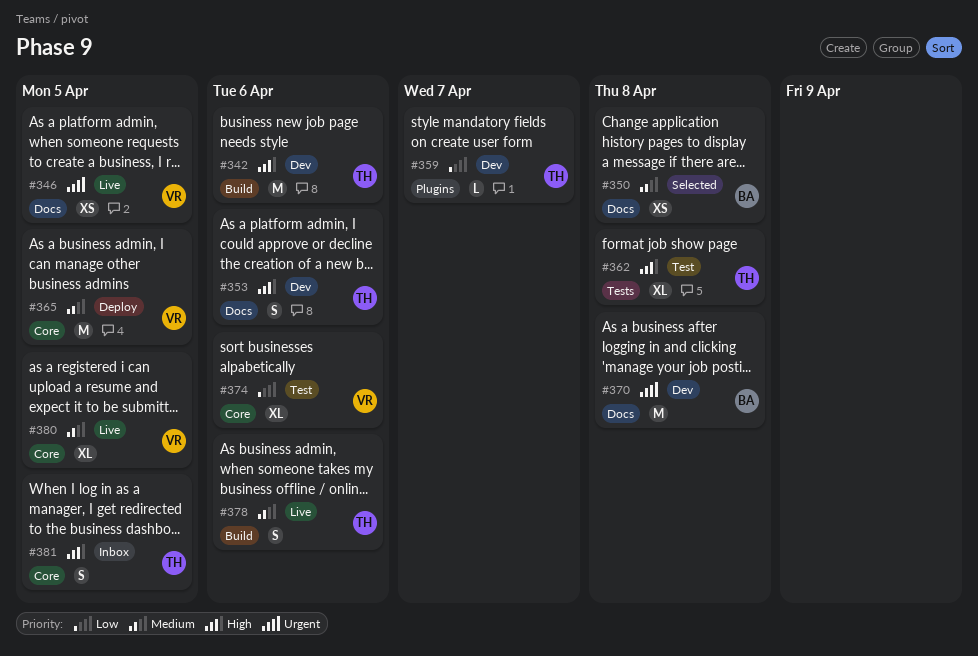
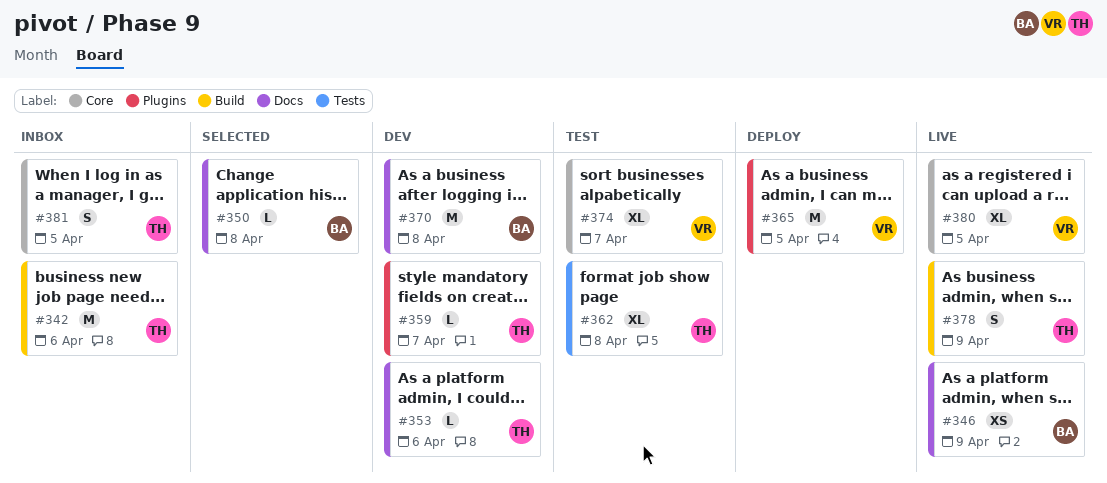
#342, status: Dev -> Inbox
#346, owner: VR -> BA
#346, due: Apr 5 -> Apr 9
#350, estimate: XS -> L
#353, estimate: S -> L
#365, label: Core -> Plugins
#374, due: Apr 6 -> Apr 7
#378, due: Apr 6 -> Apr 9

